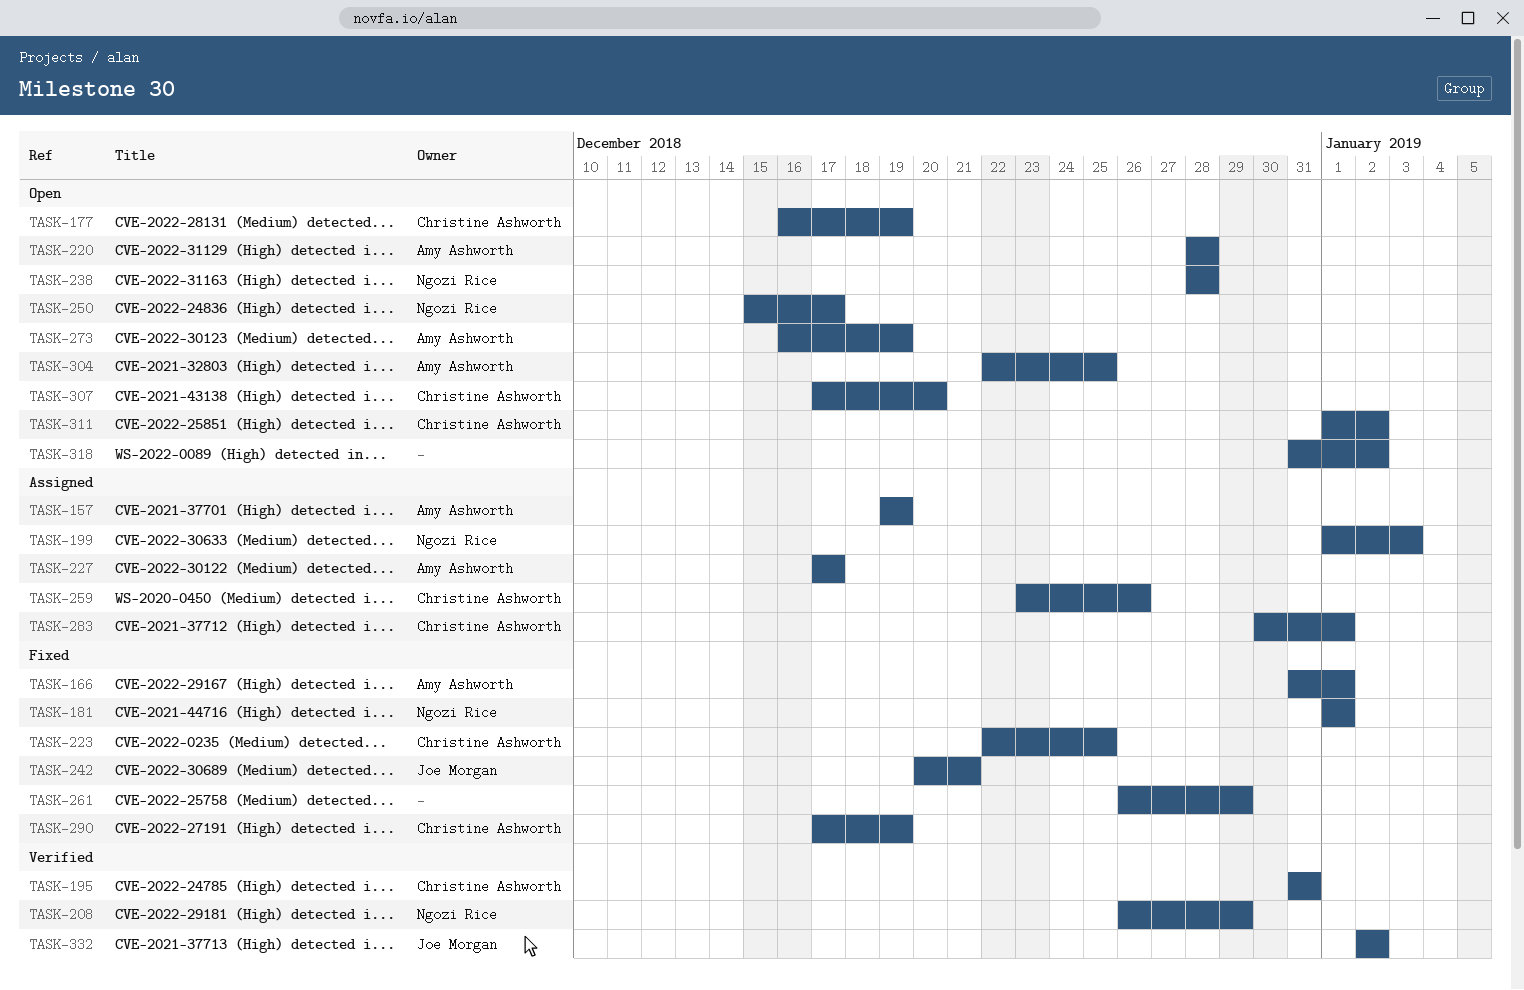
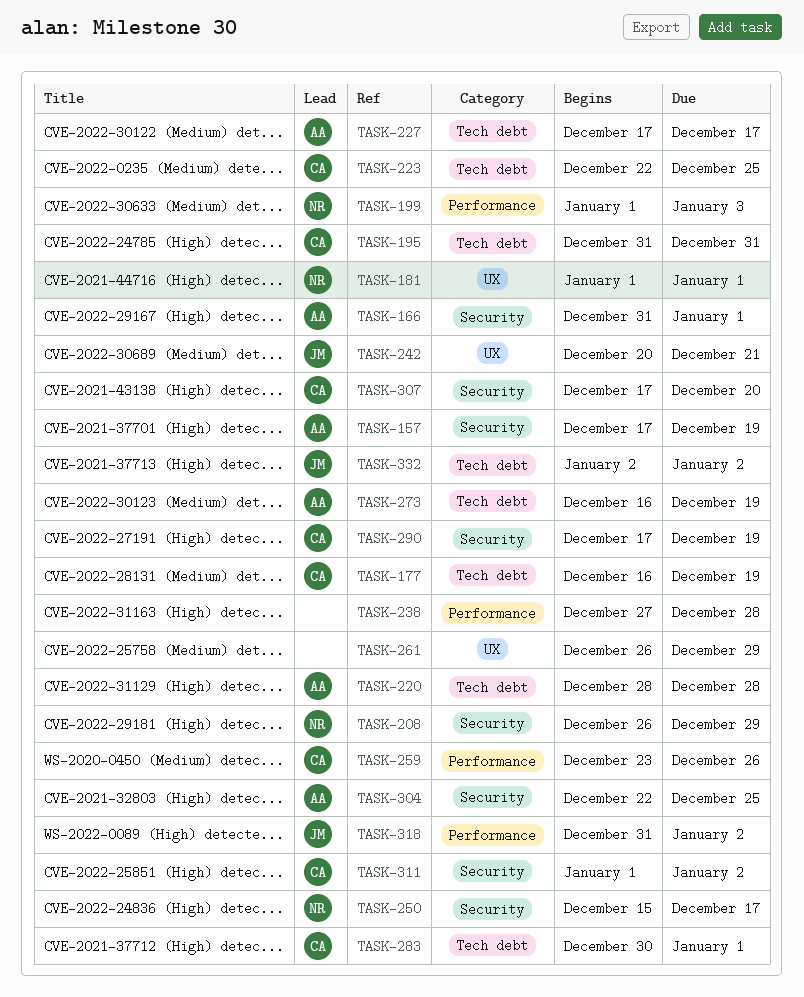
TASK-157, start: Dec 19 -> Dec 17
TASK-238, owner: Ngozi Rice -> none
TASK-238, start: Dec 28 -> Dec 27
TASK-318, owner: none -> Joe Morgan

